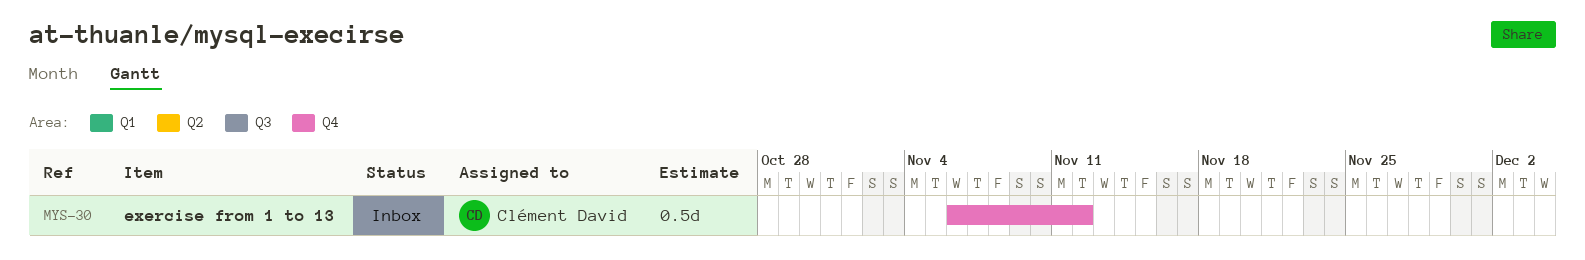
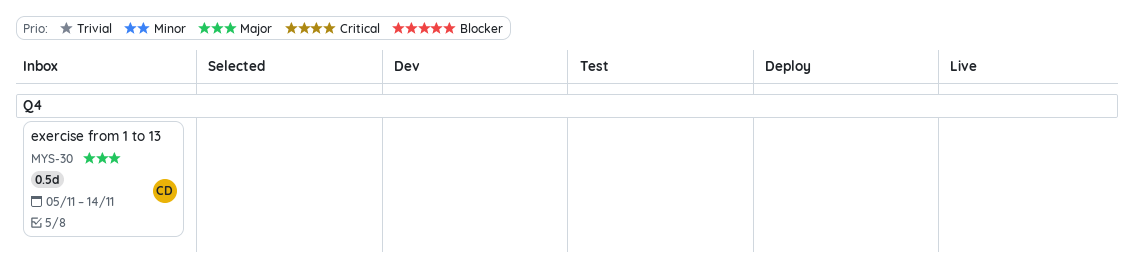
MYS-30, start: Nov 6 -> Nov 5
MYS-30, due: Nov 12 -> Nov 14

